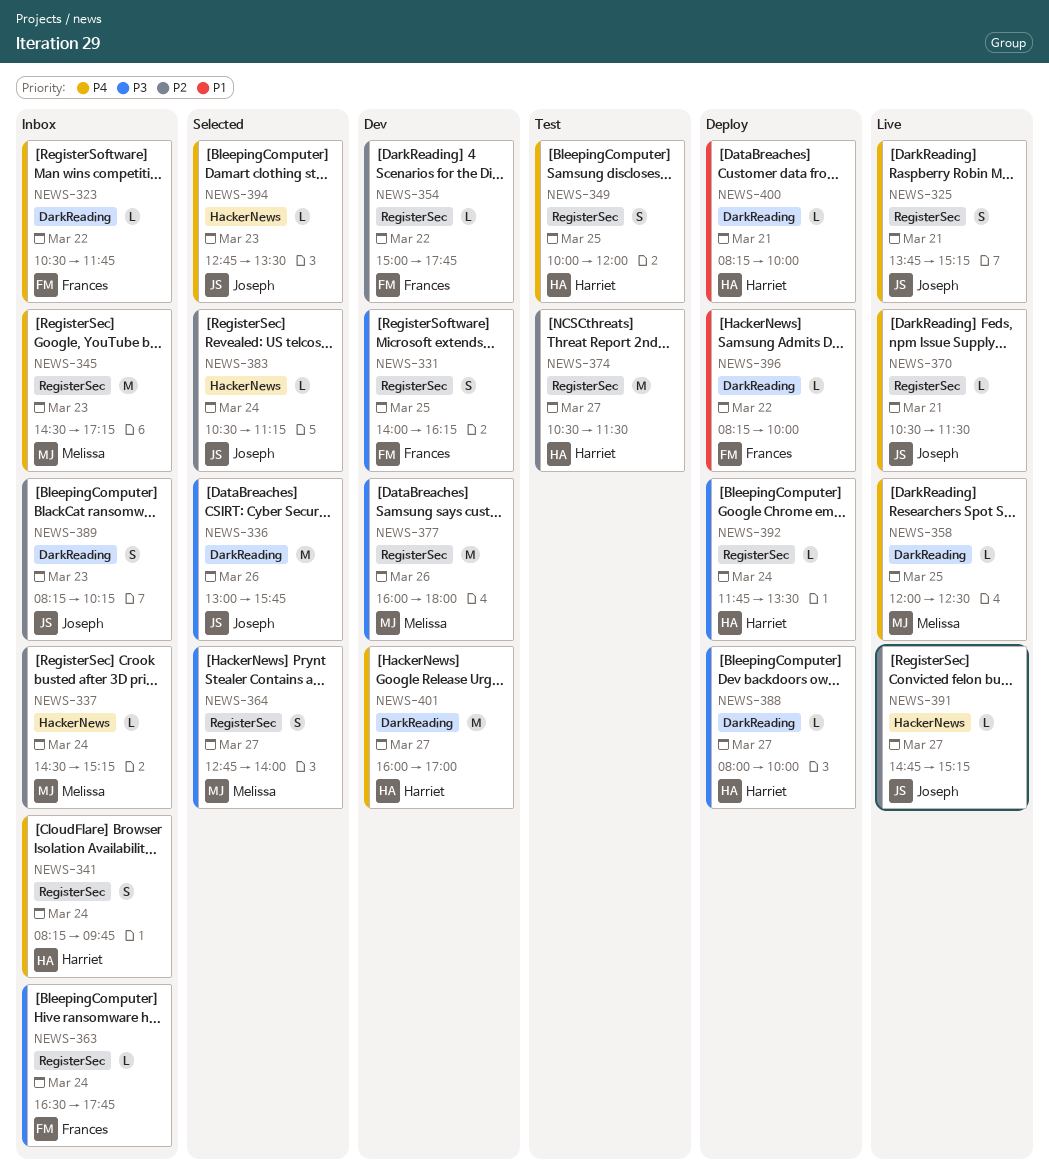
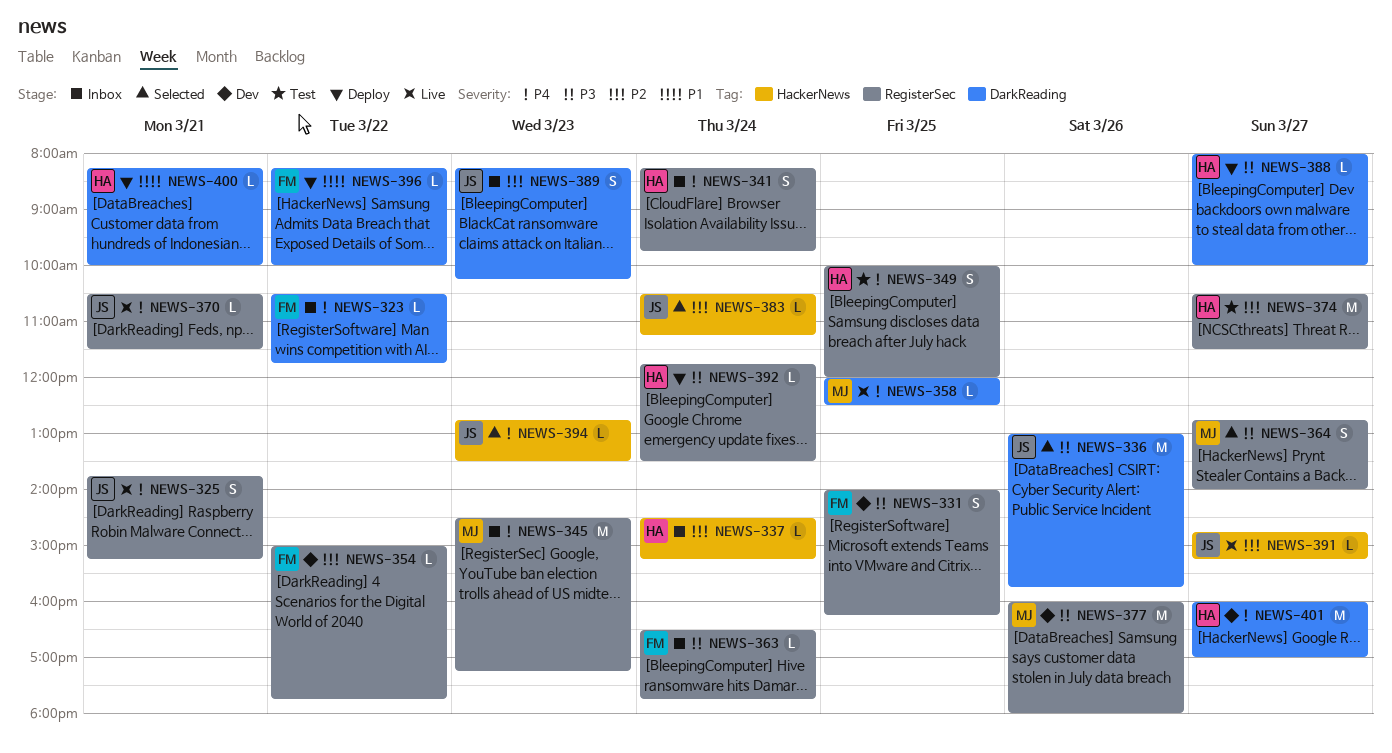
NEWS-337, owner: Melissa -> Harriet

